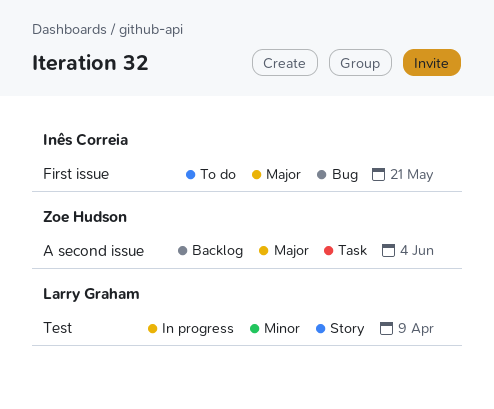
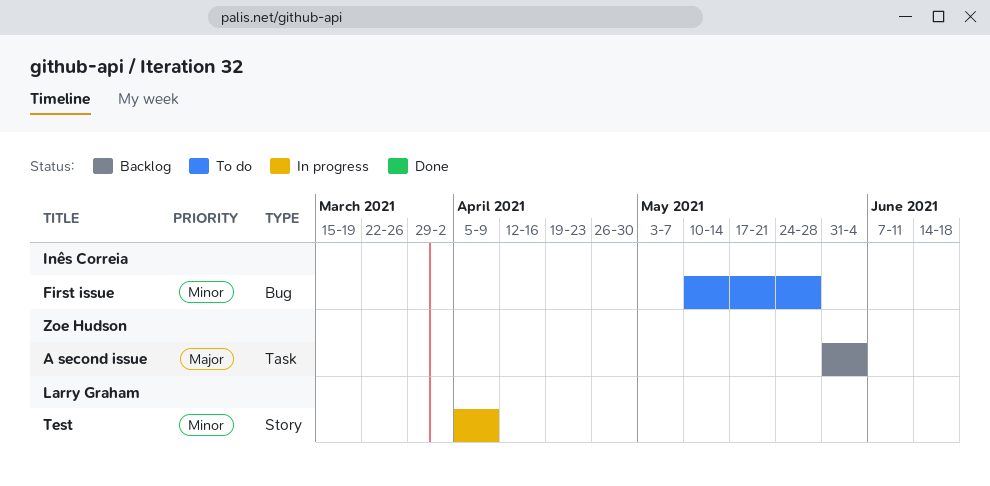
First issue, priority: Major -> Minor
First issue, due: May 21 -> May 28

